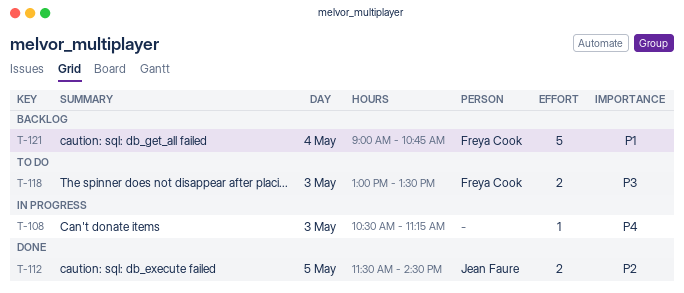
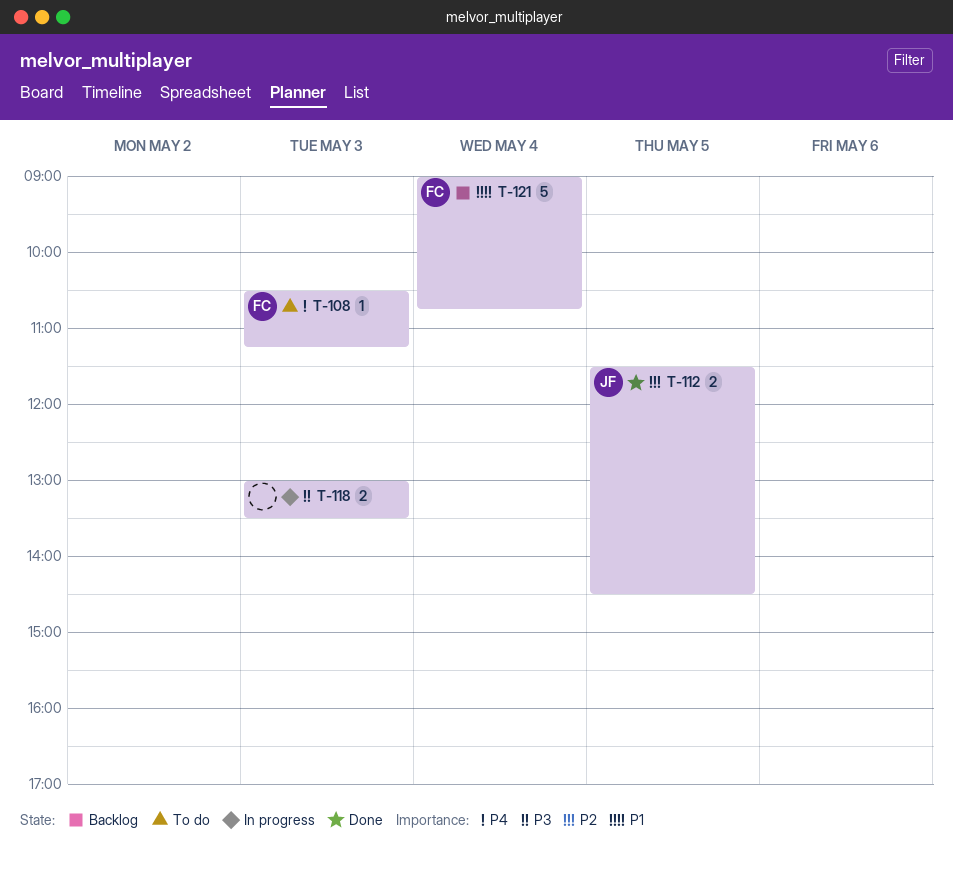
T-108, status: In progress -> To do
T-108, owner: none -> Freya Cook
T-118, status: To do -> In progress
T-118, owner: Freya Cook -> none

